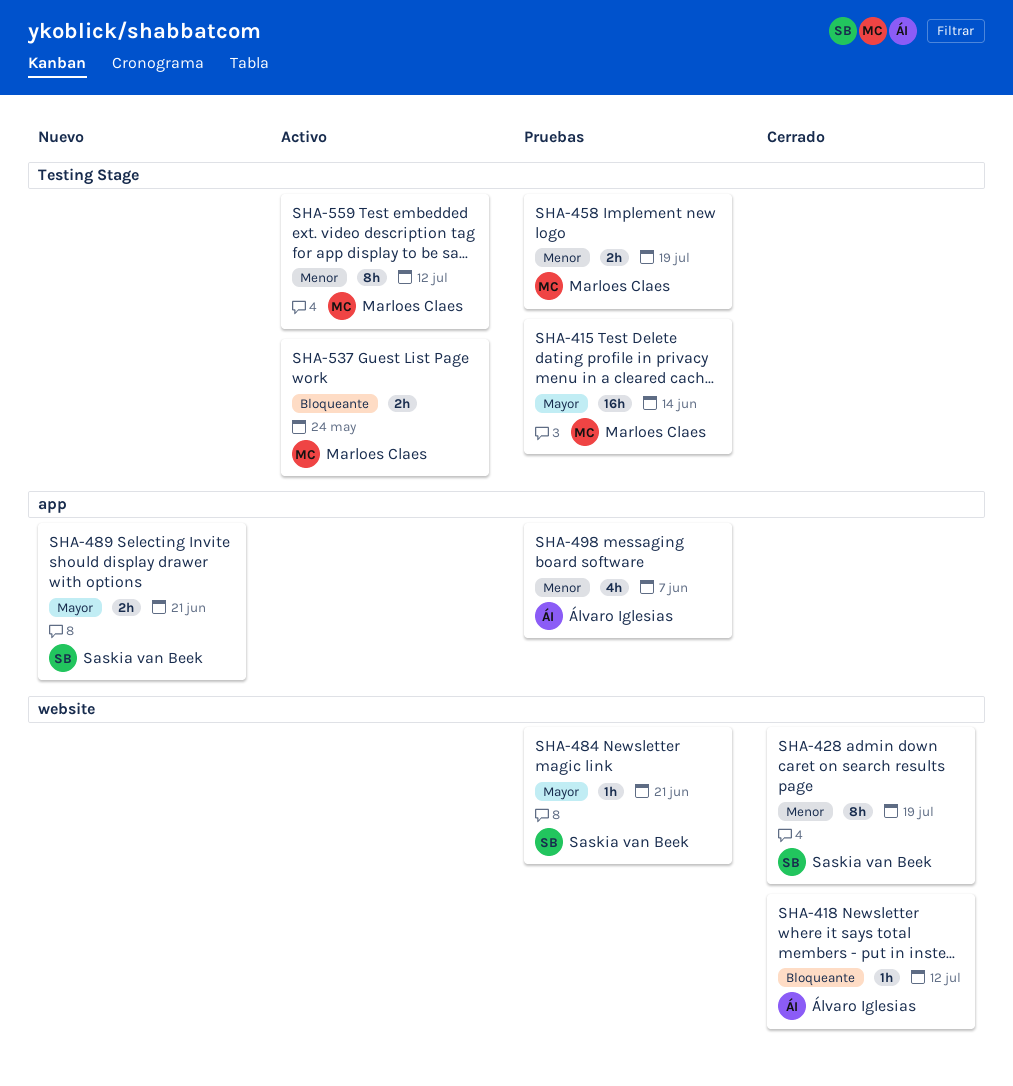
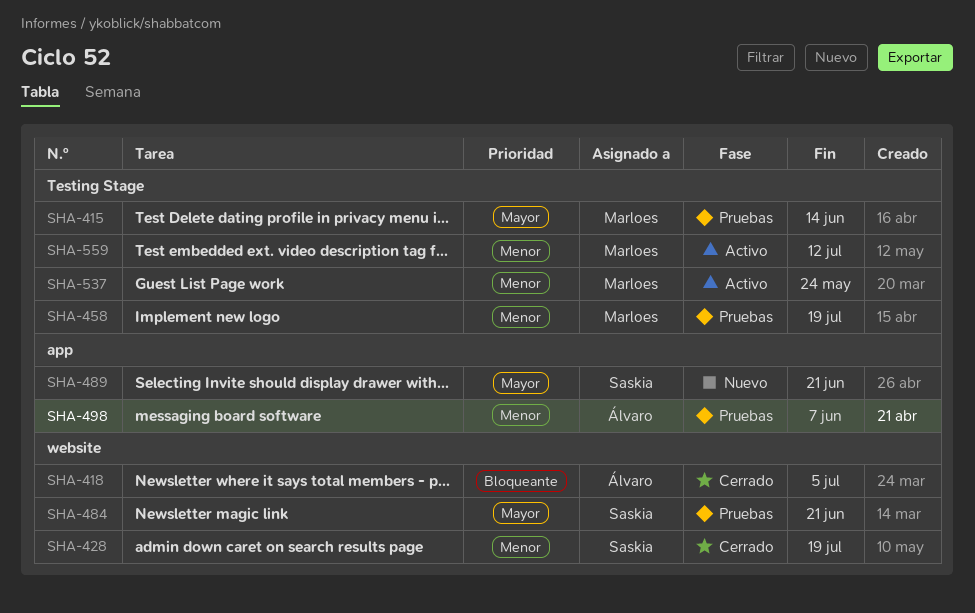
SHA-418, due: Jul 12 -> Jul 5
SHA-537, priority: Bloqueante -> Menor

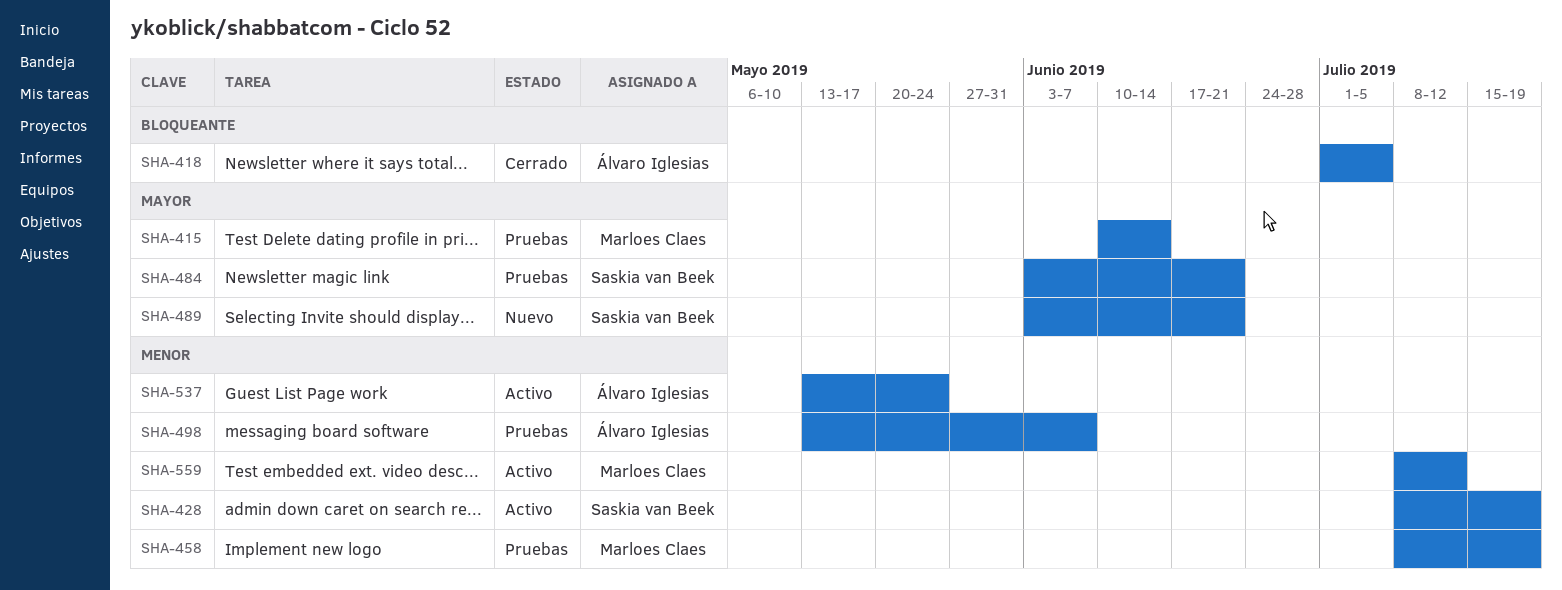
SHA-428, status: Cerrado -> Activo
SHA-537, owner: Marloes Claes -> Álvaro Iglesias

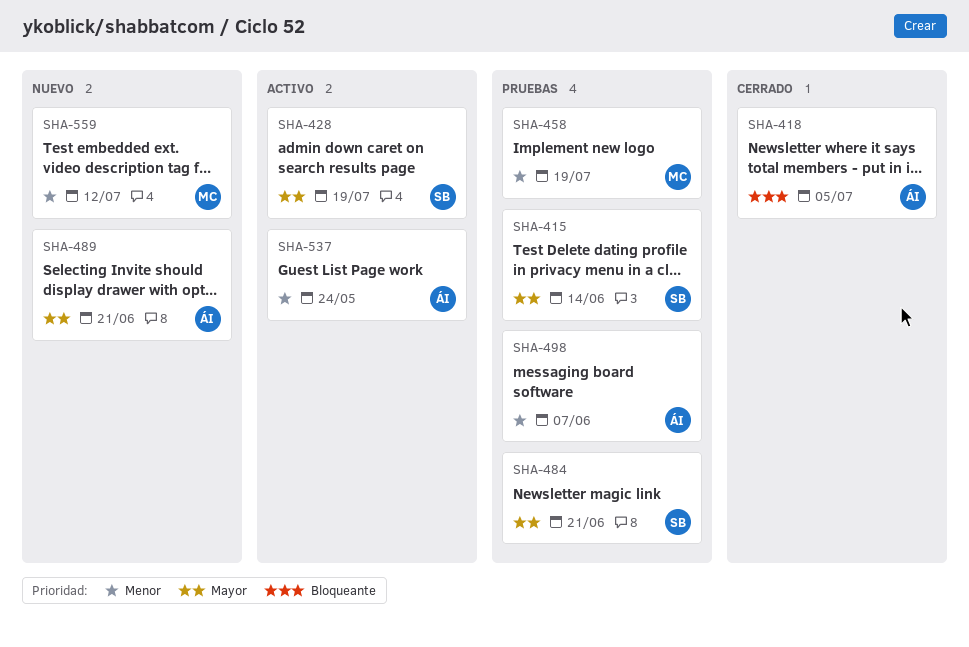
SHA-415, owner: Marloes Claes -> Saskia van Beek
SHA-428, priority: Menor -> Mayor
SHA-489, owner: Saskia van Beek -> Álvaro Iglesias
SHA-559, status: Activo -> Nuevo

